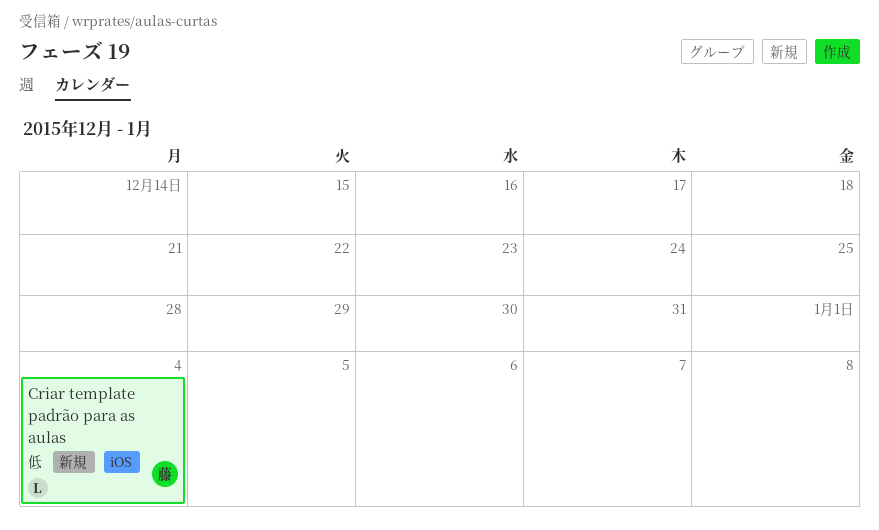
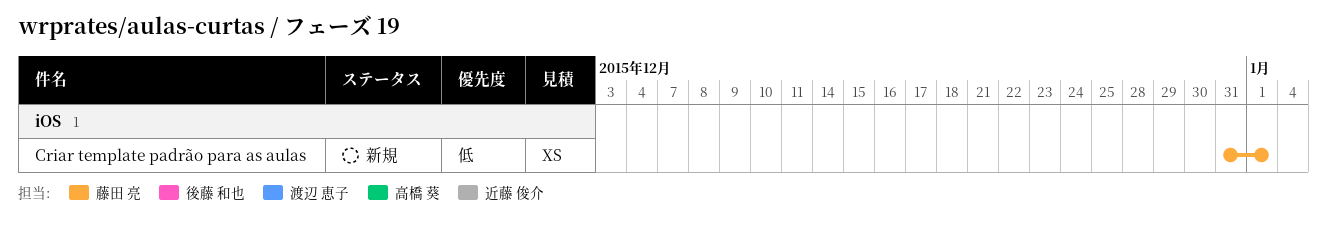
Criar template padrão para as aulas, estimate: L -> XS
Criar template padrão para as aulas, due: Jan 4 -> Jan 1

